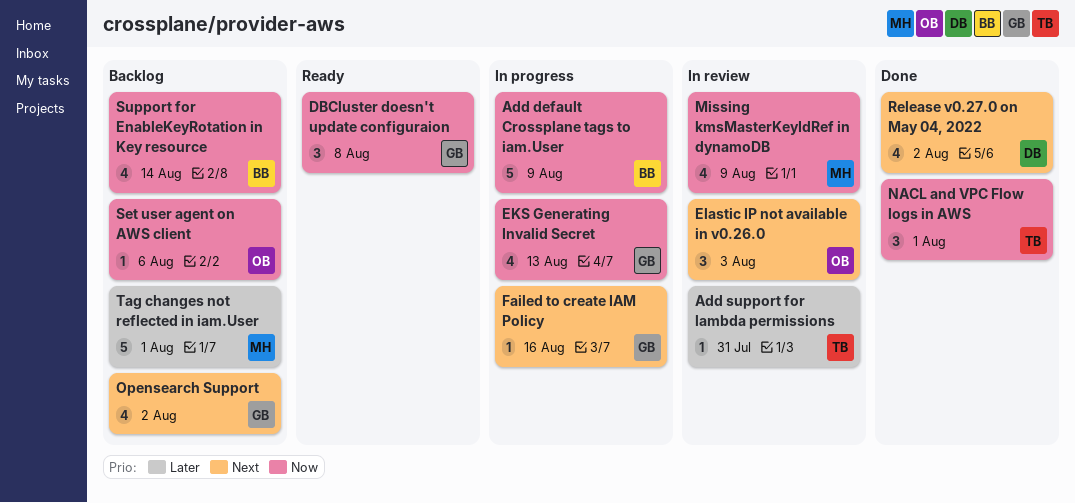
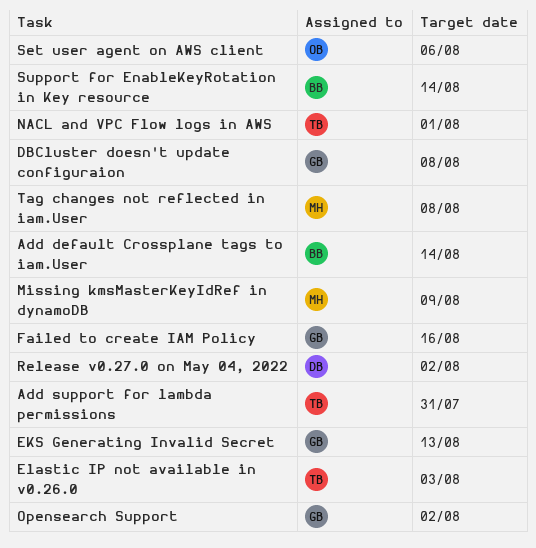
Add default Crossplane tags to iam.User, due: Aug 9 -> Aug 14
Elastic IP not available in v0.26.0, owner: OB -> TB
Tag changes not reflected in iam.User, due: Aug 1 -> Aug 8

